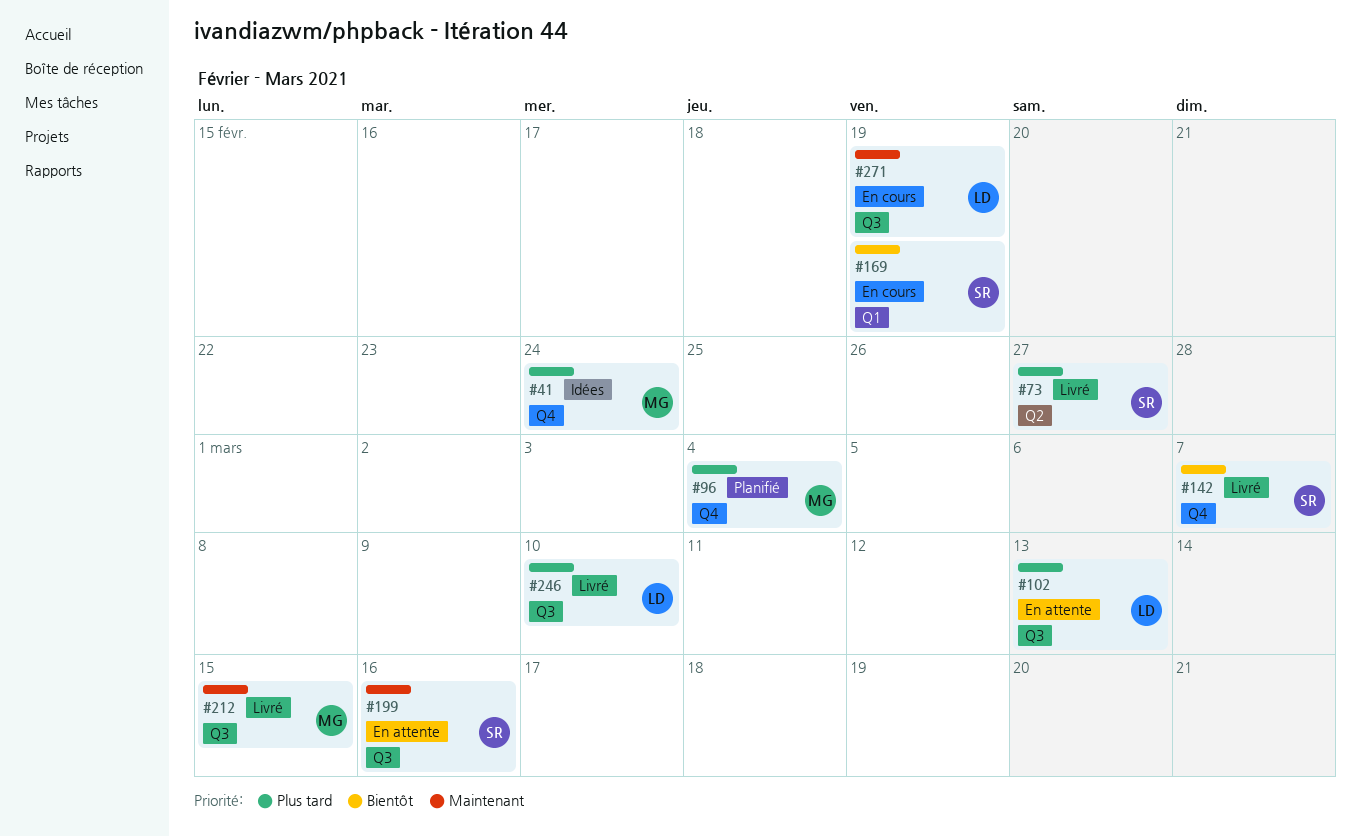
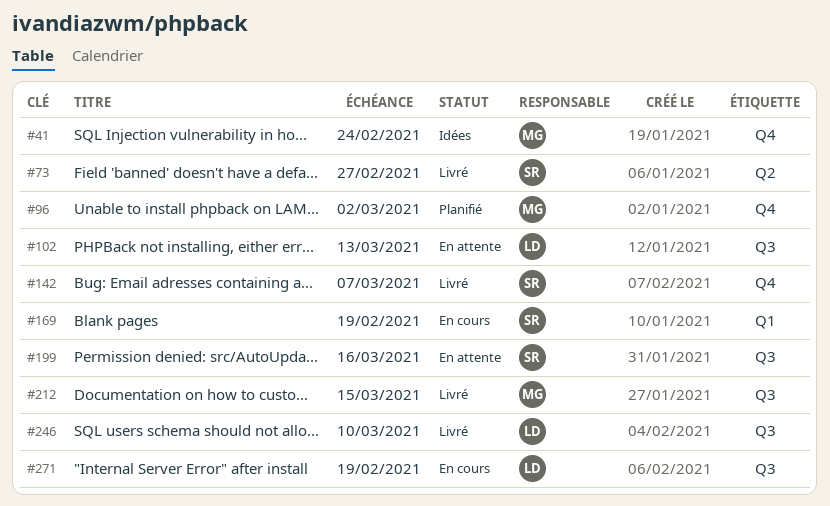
#96, due: Mar 4 -> Mar 2

